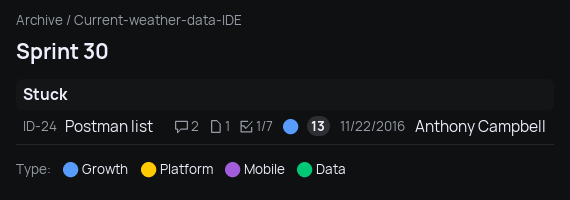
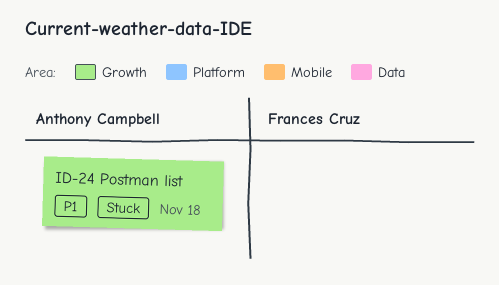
ID-24, due: Nov 22 -> Nov 18

